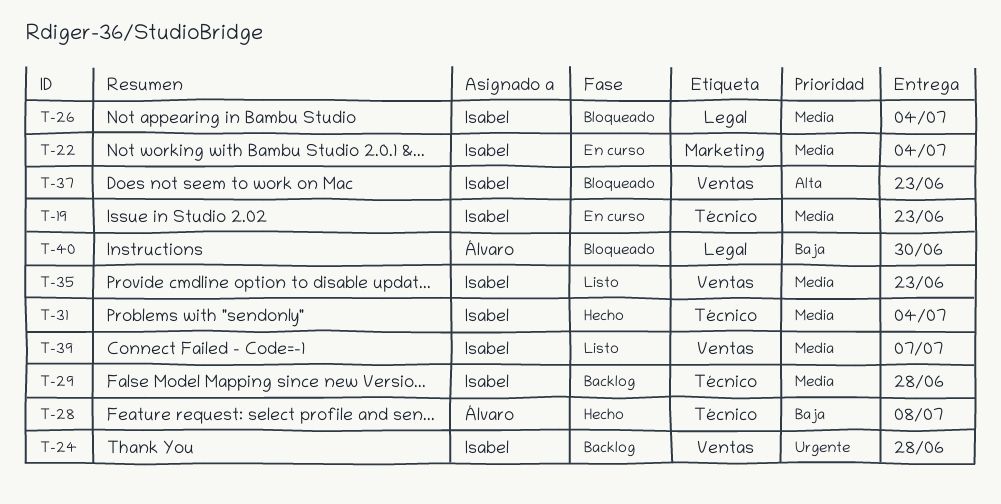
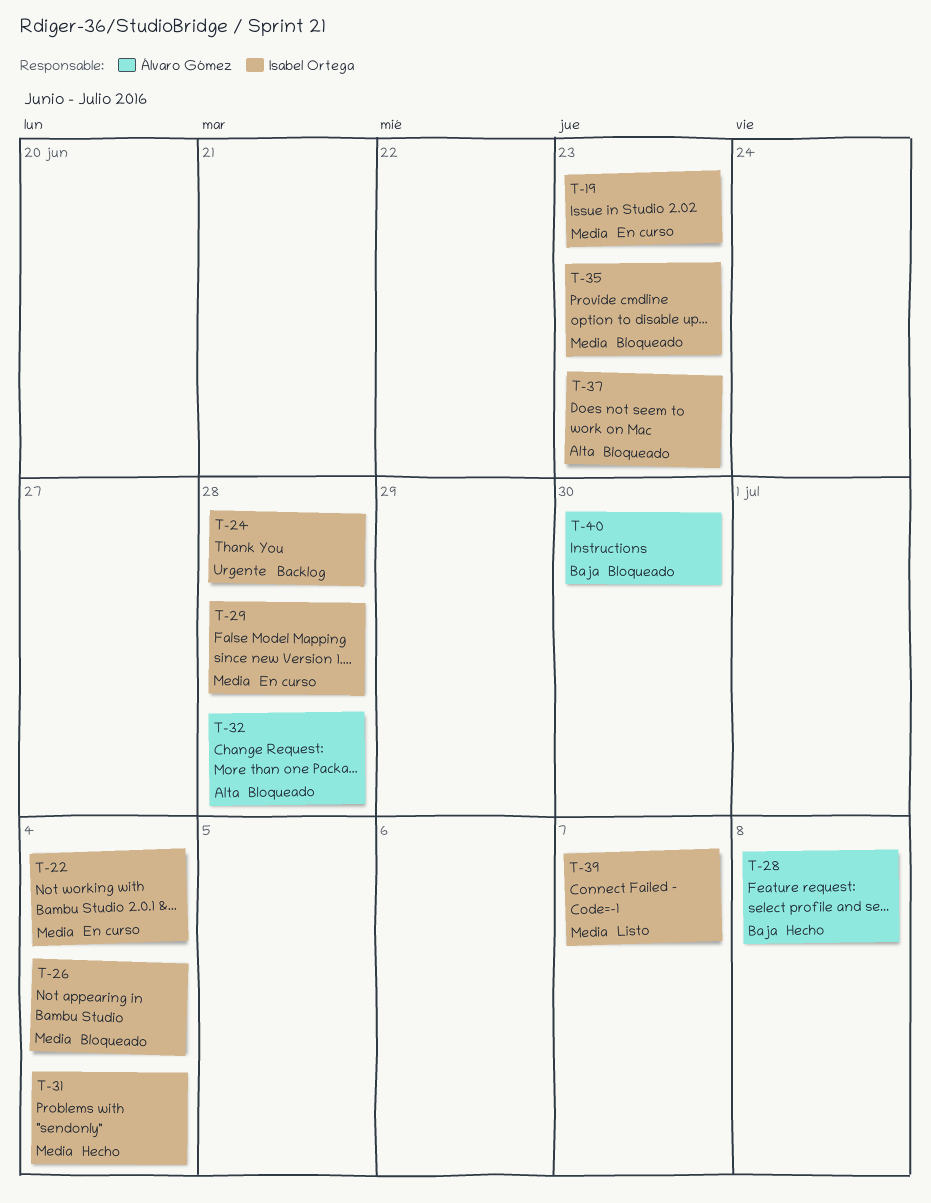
T-29, status: Backlog -> En curso
T-32: none -> present
T-35, status: Listo -> Bloqueado

